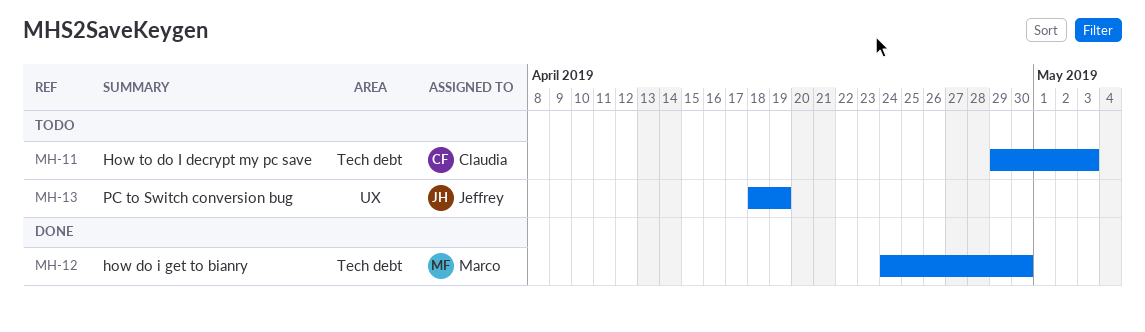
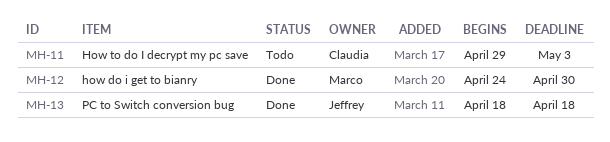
MH-13, status: Todo -> Done
MH-13, due: Apr 19 -> Apr 18

